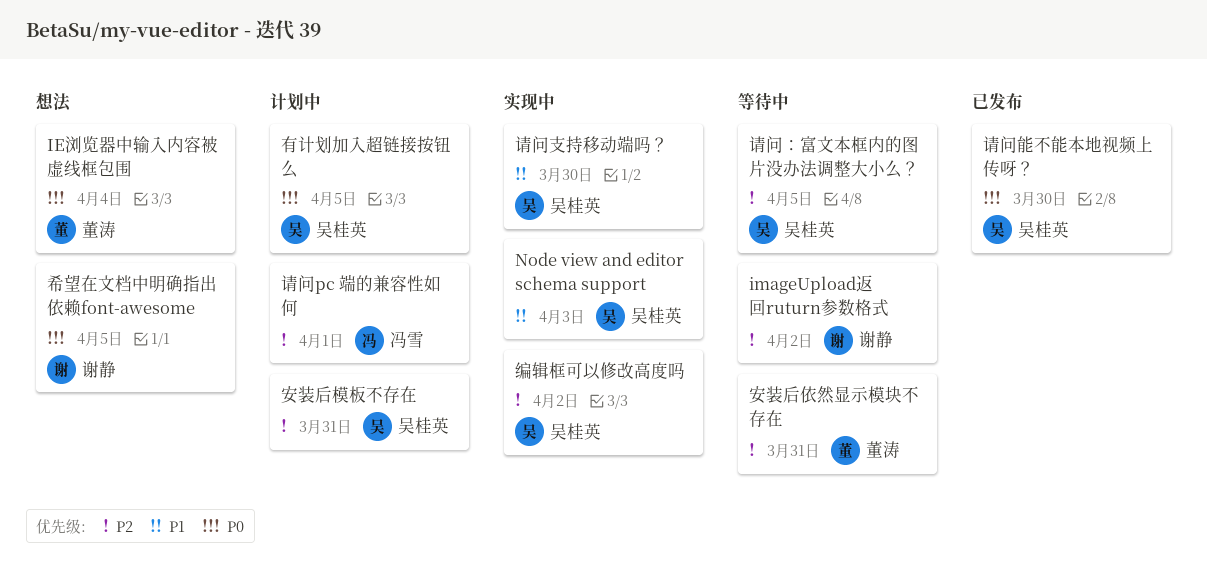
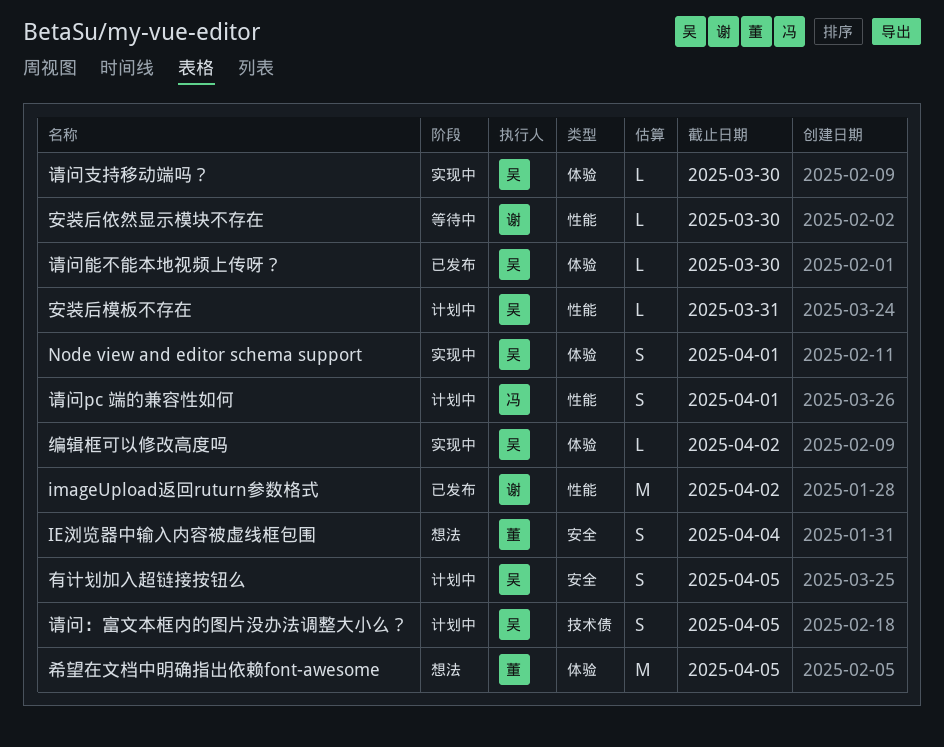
imageUpload返回ruturn参数格式, status: 等待中 -> 已发布
Node view and editor schema support, due: Apr 3 -> Apr 1
安装后依然显示模块不存在, owner: 董涛 -> 谢静
安装后依然显示模块不存在, due: Mar 31 -> Mar 30
希望在文档中明确指出依赖font-awesome, owner: 谢静 -> 董涛
请问：富文本框内的图片没办法调整大小么？, status: 等待中 -> 计划中

